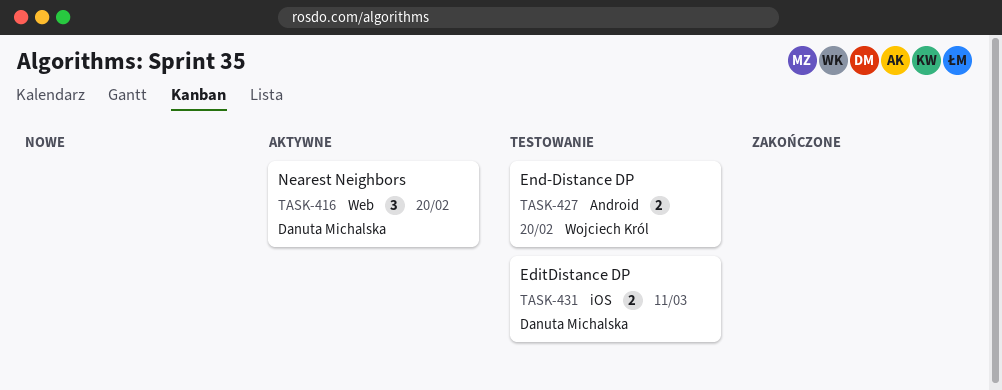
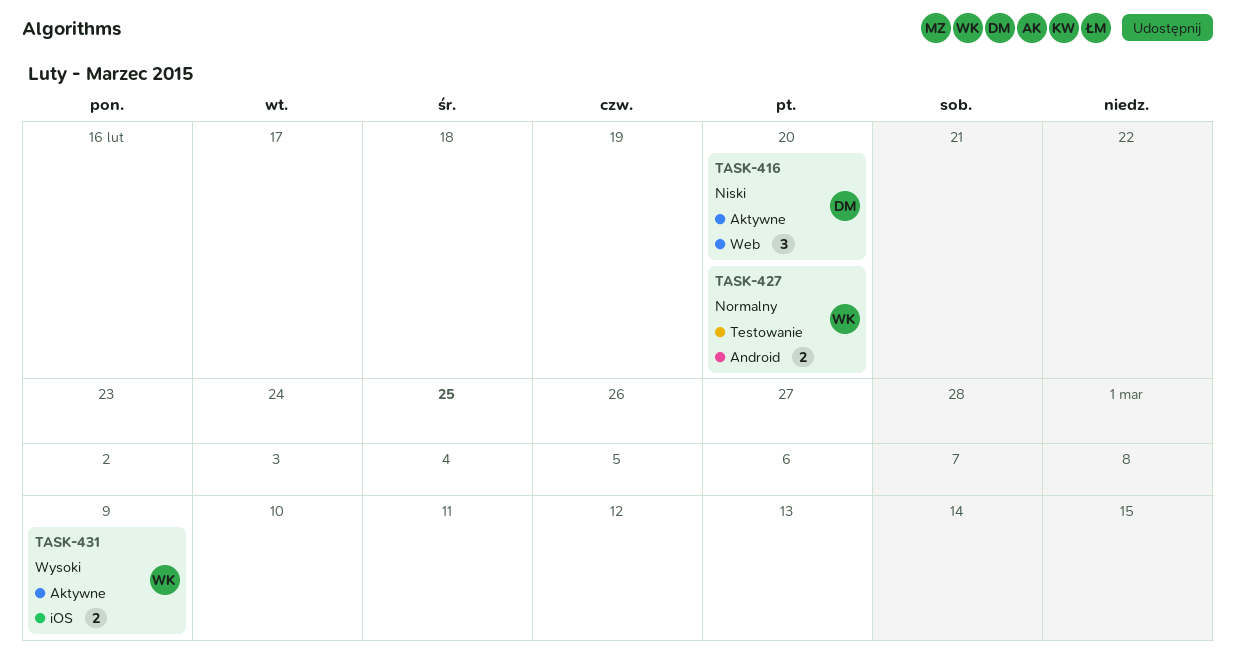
TASK-431, status: Testowanie -> Aktywne
TASK-431, owner: Danuta Michalska -> Wojciech Król
TASK-431, due: Mar 11 -> Mar 9

